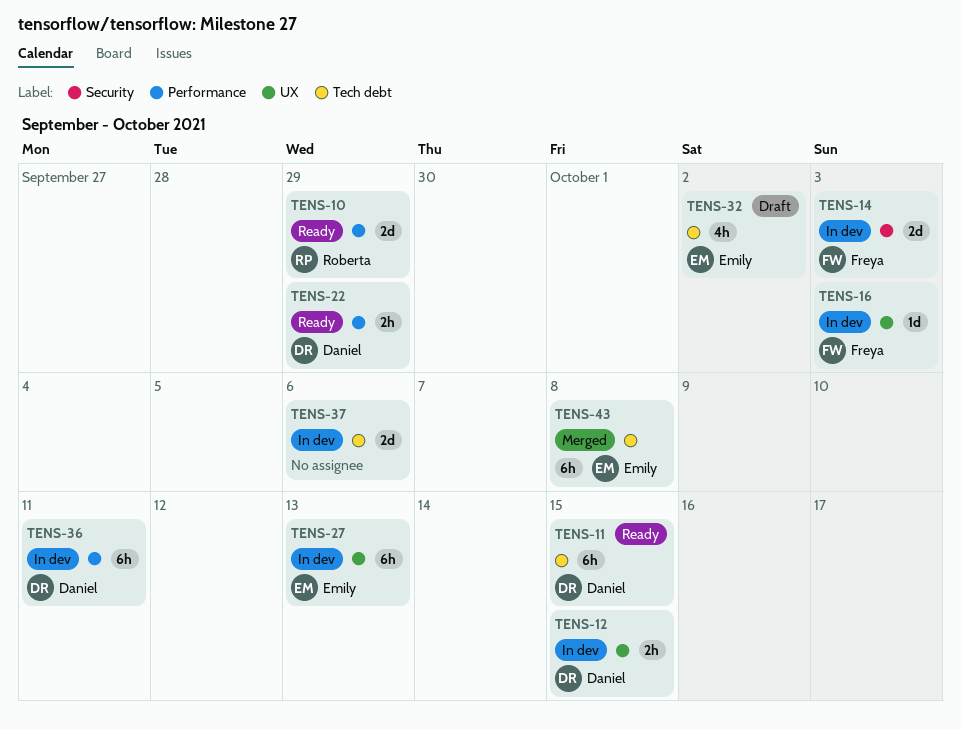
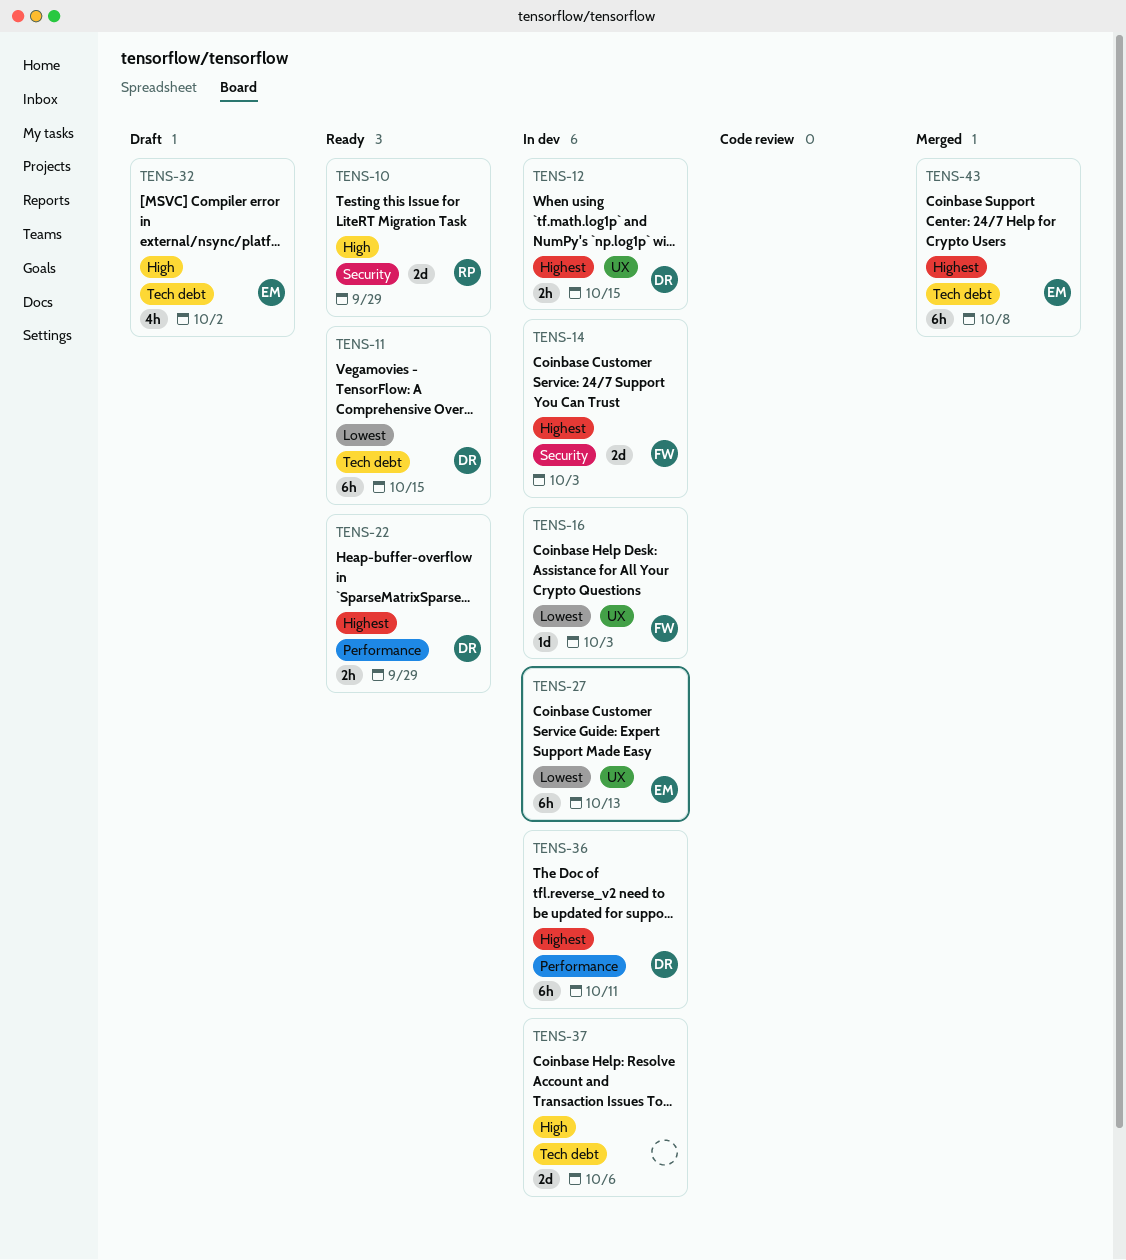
TENS-10, label: Performance -> Security

